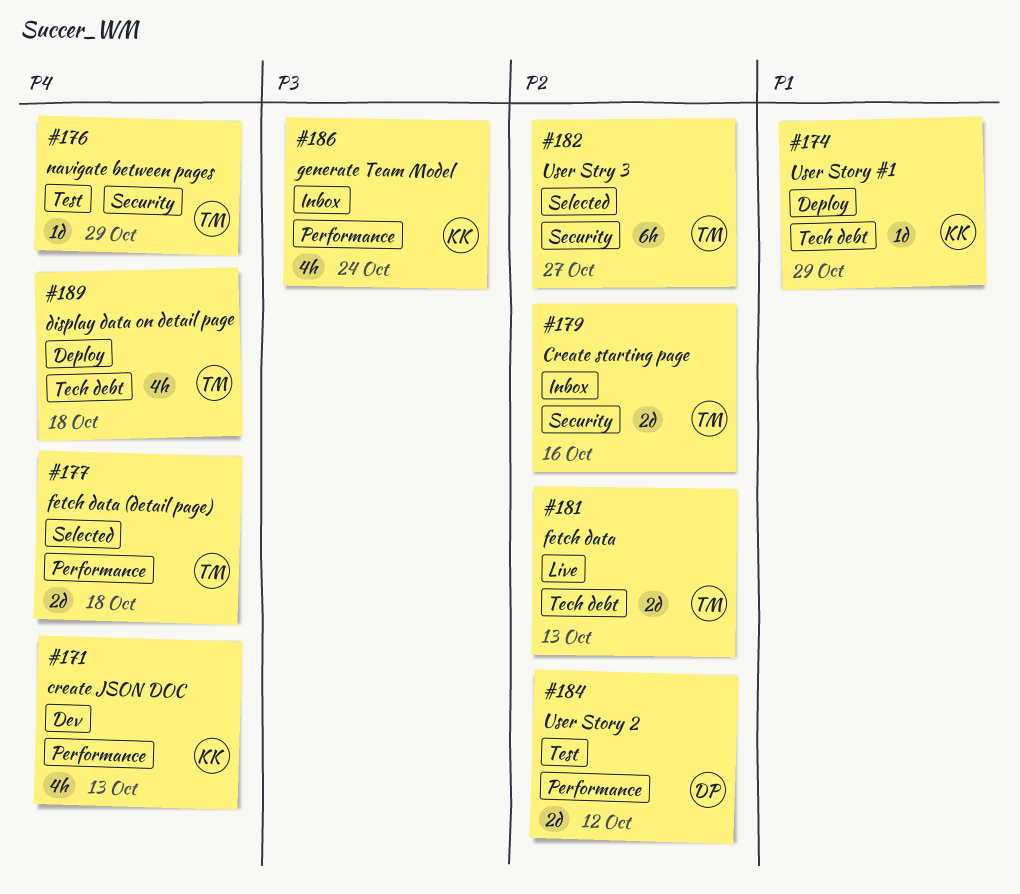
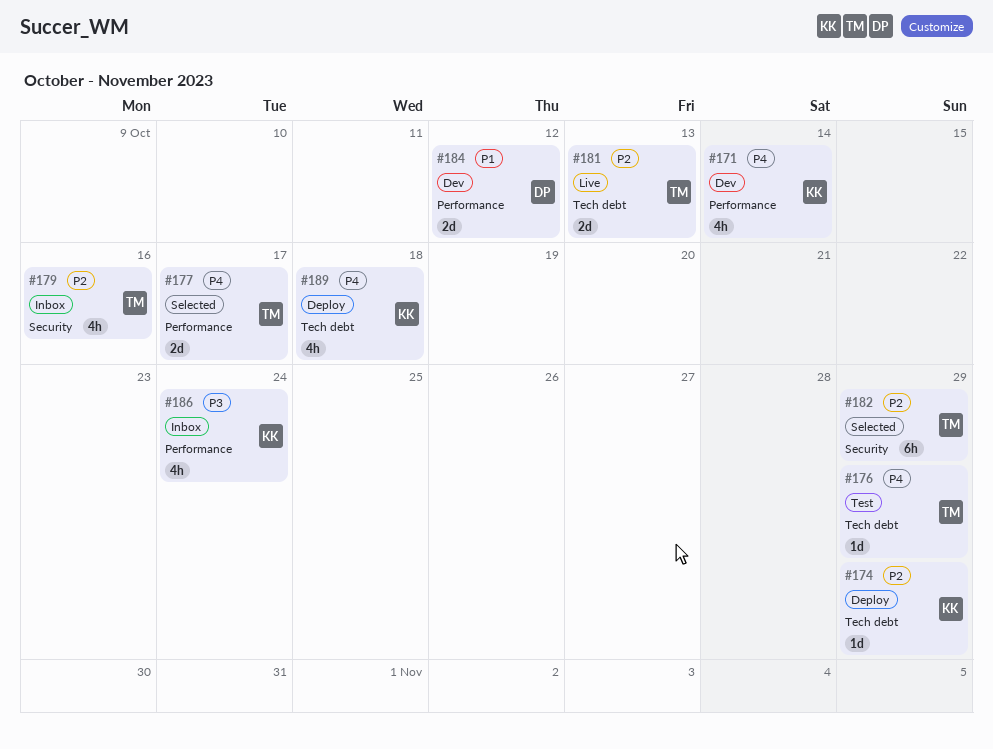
#171, due: Oct 13 -> Oct 14
#174, priority: P1 -> P2
#176, label: Security -> Tech debt
#177, due: Oct 18 -> Oct 17
#179, estimate: 2d -> 4h
#182, due: Oct 27 -> Oct 29
#184, status: Test -> Dev
#184, priority: P2 -> P1
#189, owner: TM -> KK

